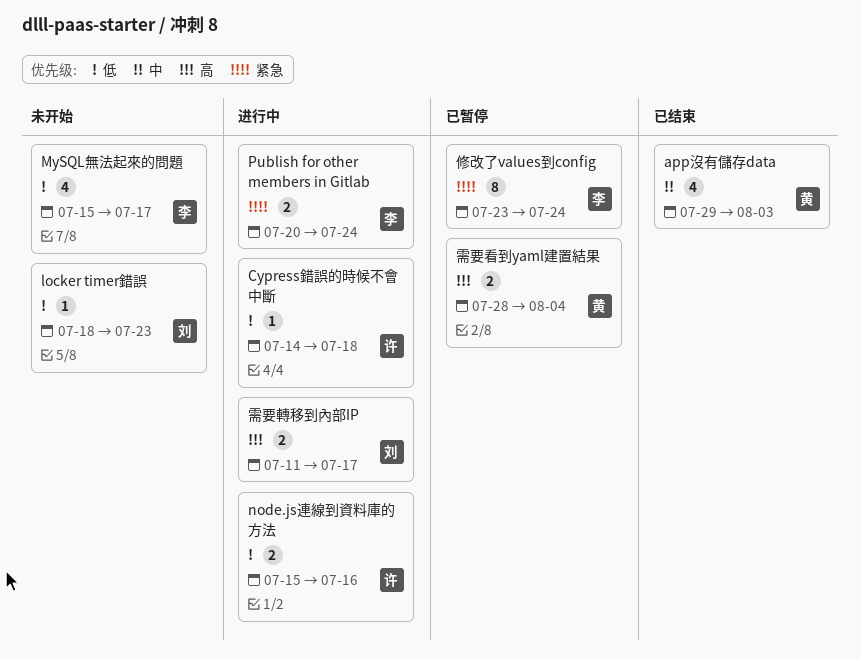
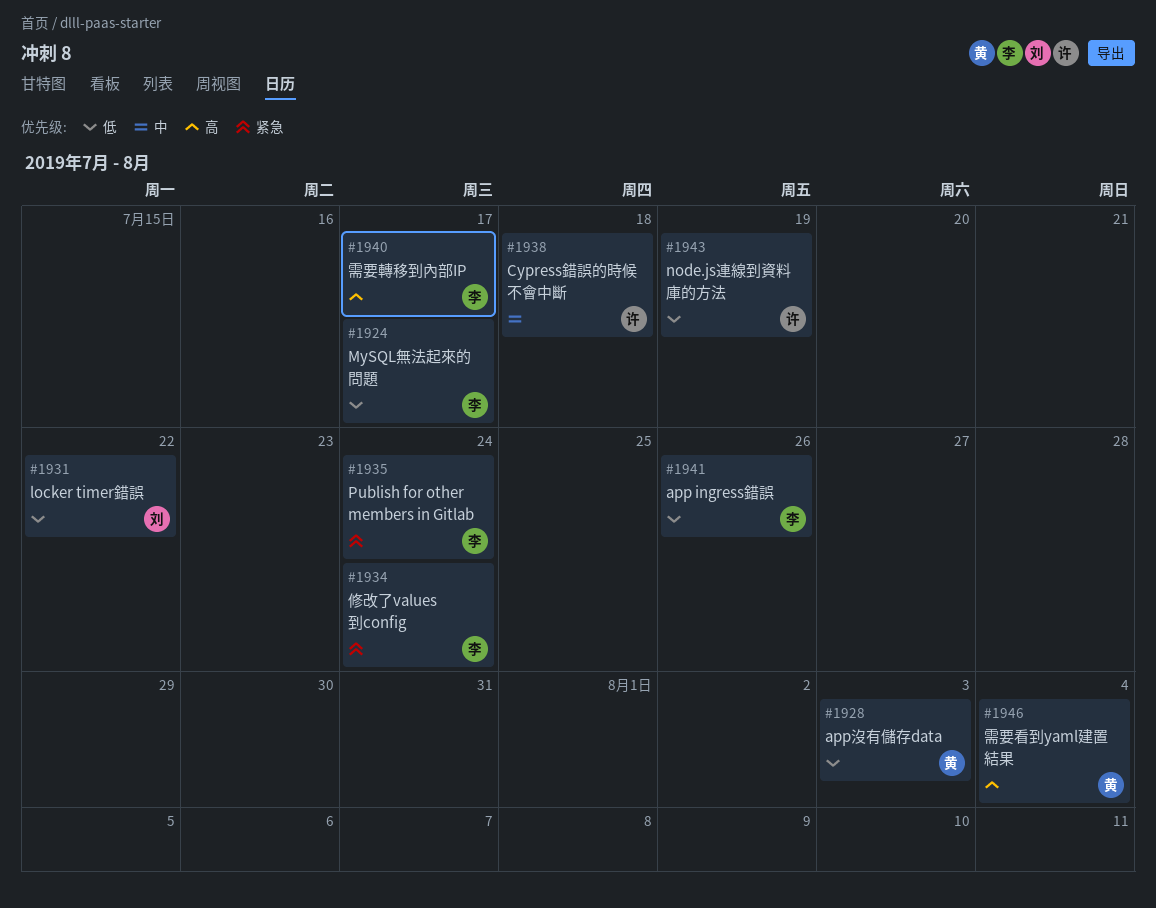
app ingress錯誤: none -> present
app沒有儲存data, priority: 中 -> 低
Cypress錯誤的時候不會中斷, priority: 低 -> 中
locker timer錯誤, due: Jul 23 -> Jul 22
node.js連線到資料庫的方法, due: Jul 16 -> Jul 19
需要轉移到內部IP, owner: 刘 -> 李

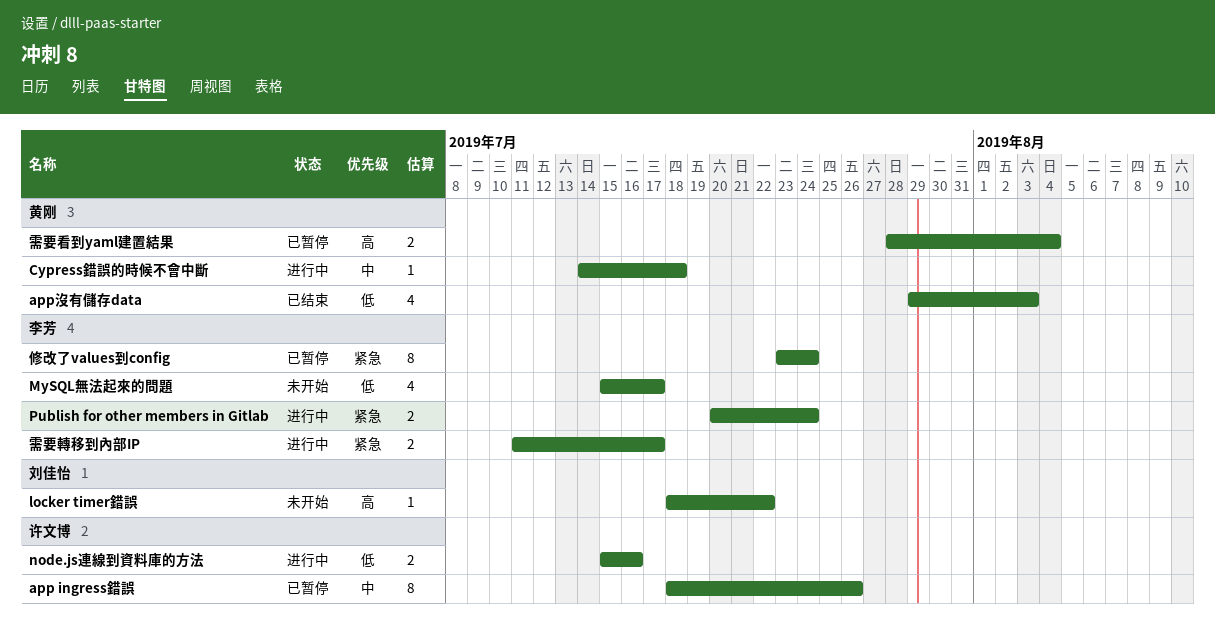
app ingress錯誤, owner: 李芳 -> 许文博
app ingress錯誤, priority: 低 -> 中
Cypress錯誤的時候不會中斷, owner: 许文博 -> 黄刚
locker timer錯誤, priority: 低 -> 高
node.js連線到資料庫的方法, due: Jul 19 -> Jul 16
需要轉移到內部IP, priority: 高 -> 紧急

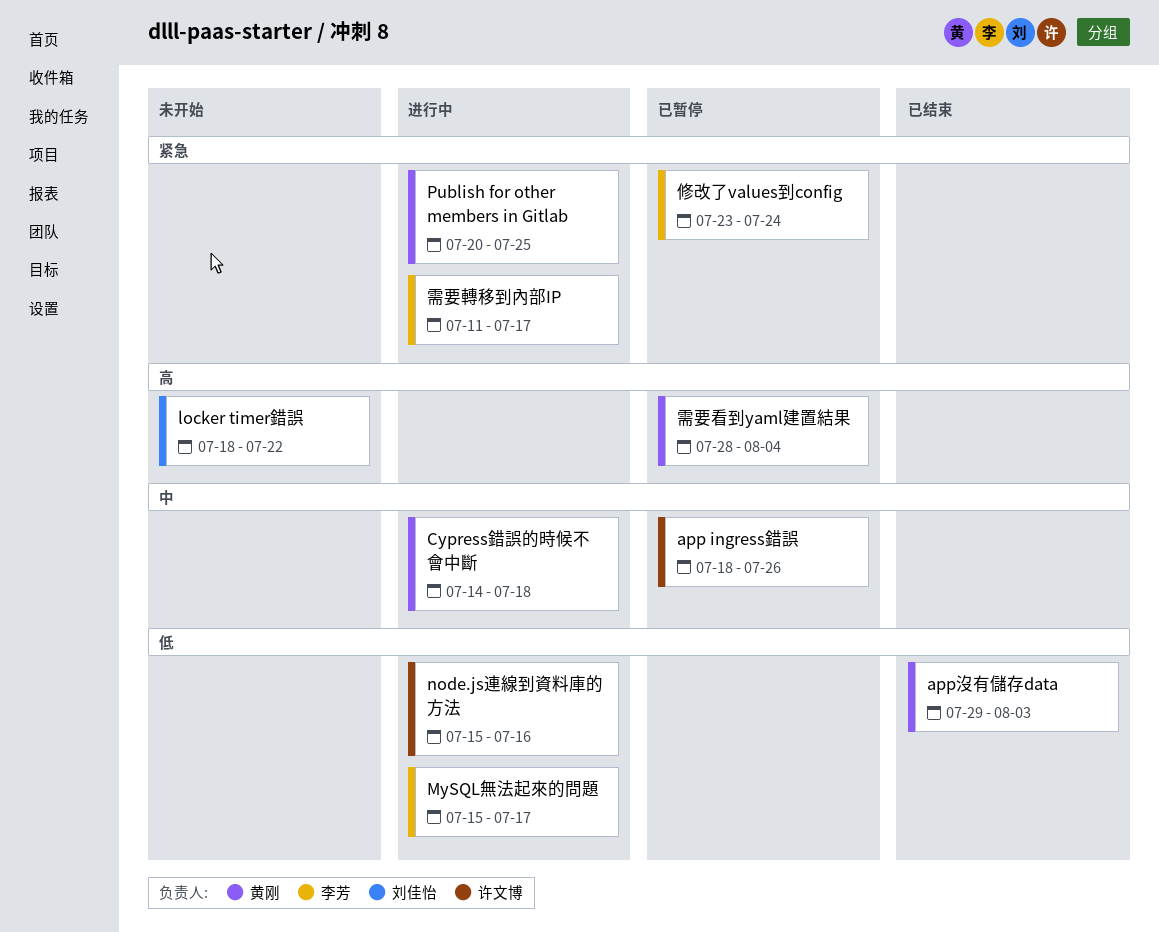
MySQL無法起來的問題, status: 未开始 -> 进行中
Publish for other members in Gitlab, owner: 李芳 -> 黄刚
Publish for other members in Gitlab, due: Jul 24 -> Jul 25

